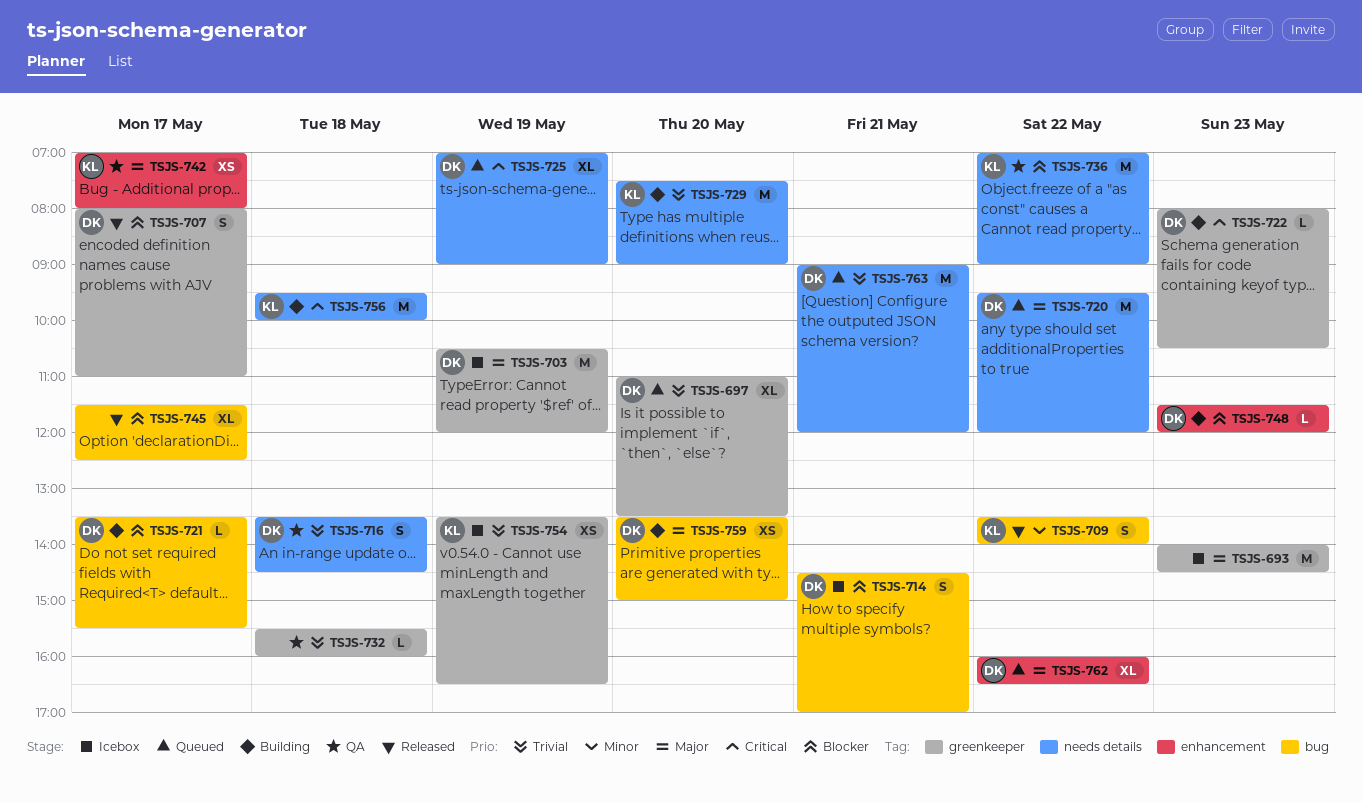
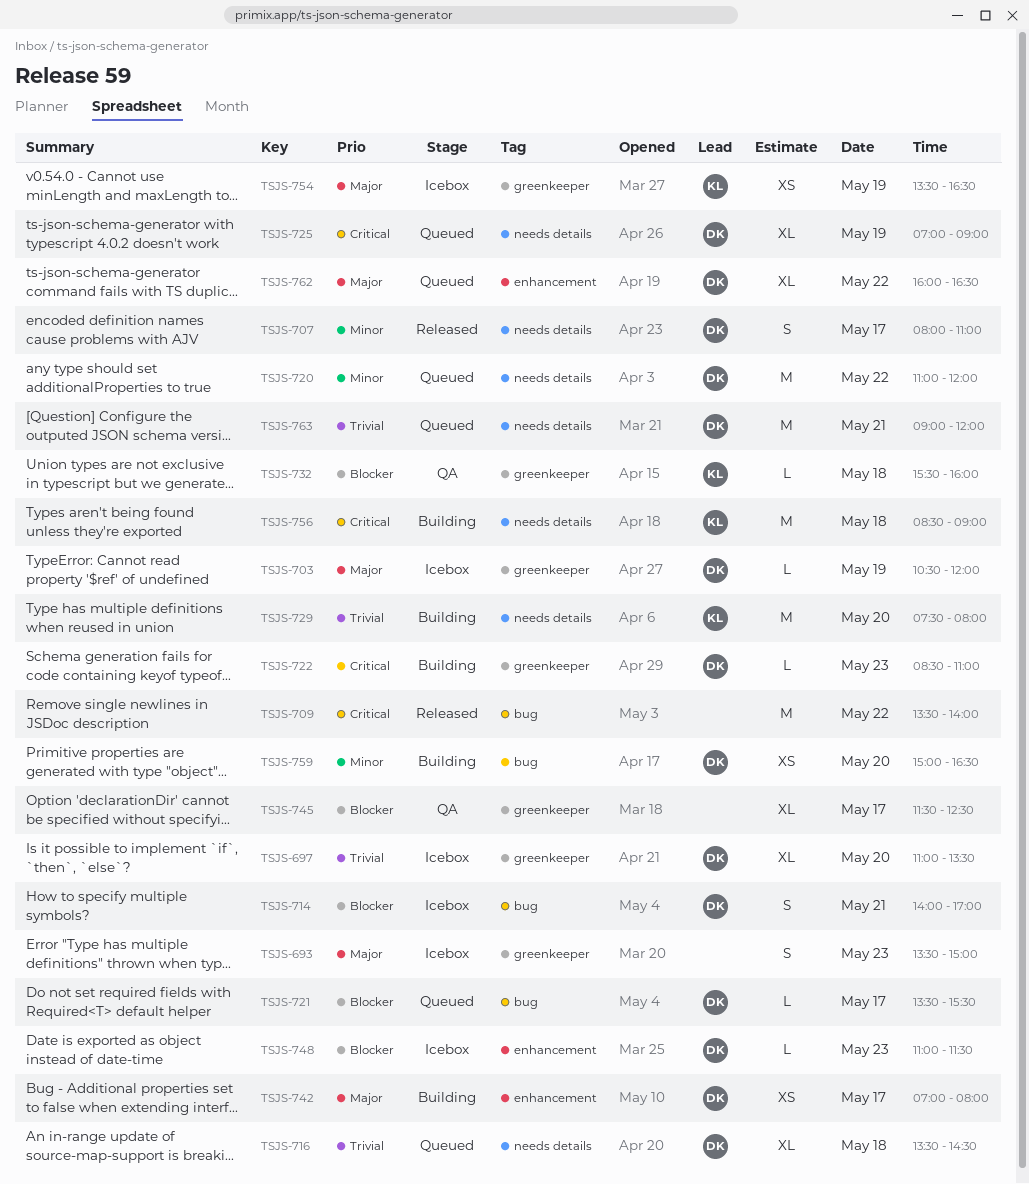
TSJS-693, estimate: M -> S
TSJS-693, begins: 14:00 -> 13:30
TSJS-693, ends: 14:30 -> 15:00
TSJS-697, status: Queued -> Icebox
TSJS-703, estimate: M -> L
TSJS-707, priority: Blocker -> Minor
TSJS-707, label: greenkeeper -> needs details
TSJS-709, owner: KL -> none
TSJS-709, priority: Minor -> Critical
TSJS-709, estimate: S -> M
TSJS-714, begins: 14:30 -> 14:00
TSJS-716, status: QA -> Queued
TSJS-716, estimate: S -> XL
TSJS-720, priority: Major -> Minor
TSJS-720, begins: 09:30 -> 11:00
TSJS-721, status: Building -> Queued
TSJS-722, begins: 08:00 -> 08:30
TSJS-722, ends: 10:30 -> 11:00
TSJS-729, ends: 09:00 -> 08:00
TSJS-732, owner: none -> KL
TSJS-732, priority: Trivial -> Blocker
TSJS-736: present -> none
TSJS-742, status: QA -> Building
TSJS-742, owner: KL -> DK
TSJS-745, status: Released -> QA
TSJS-745, label: bug -> greenkeeper
TSJS-748, status: Building -> Icebox
TSJS-748, begins: 11:30 -> 11:00
TSJS-748, ends: 12:00 -> 11:30
TSJS-754, priority: Trivial -> Major
TSJS-756, begins: 09:30 -> 08:30
TSJS-756, ends: 10:00 -> 09:00
TSJS-759, priority: Major -> Minor
TSJS-759, begins: 13:30 -> 15:00
TSJS-759, ends: 15:00 -> 16:30

